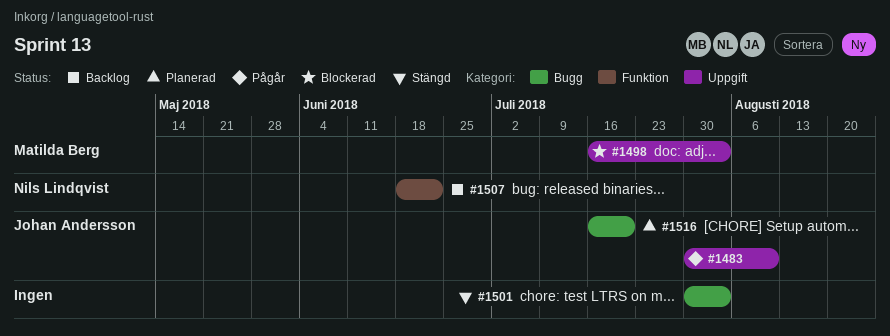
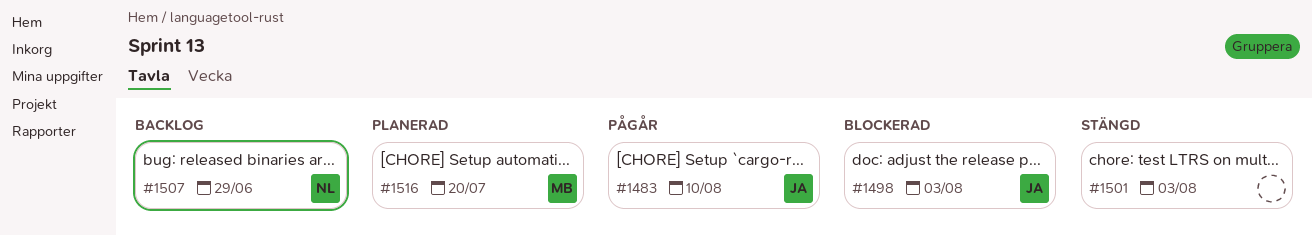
#1498, owner: Matilda Berg -> Johan Andersson
#1507, due: Jun 22 -> Jun 29
#1516, owner: Johan Andersson -> Matilda Berg

